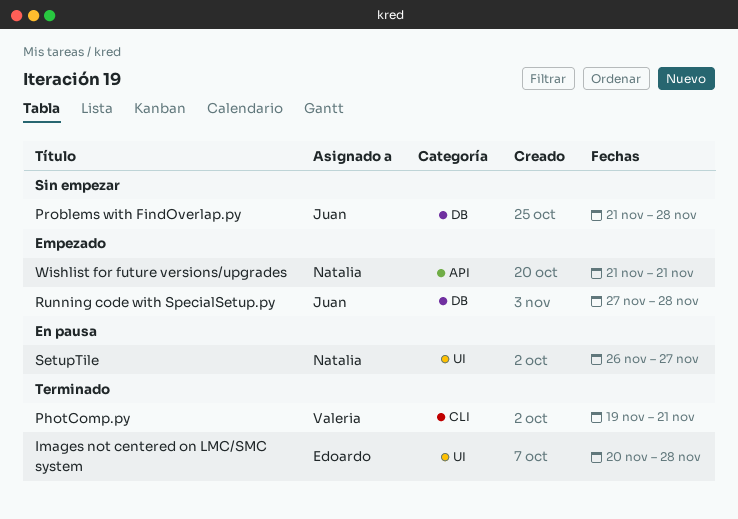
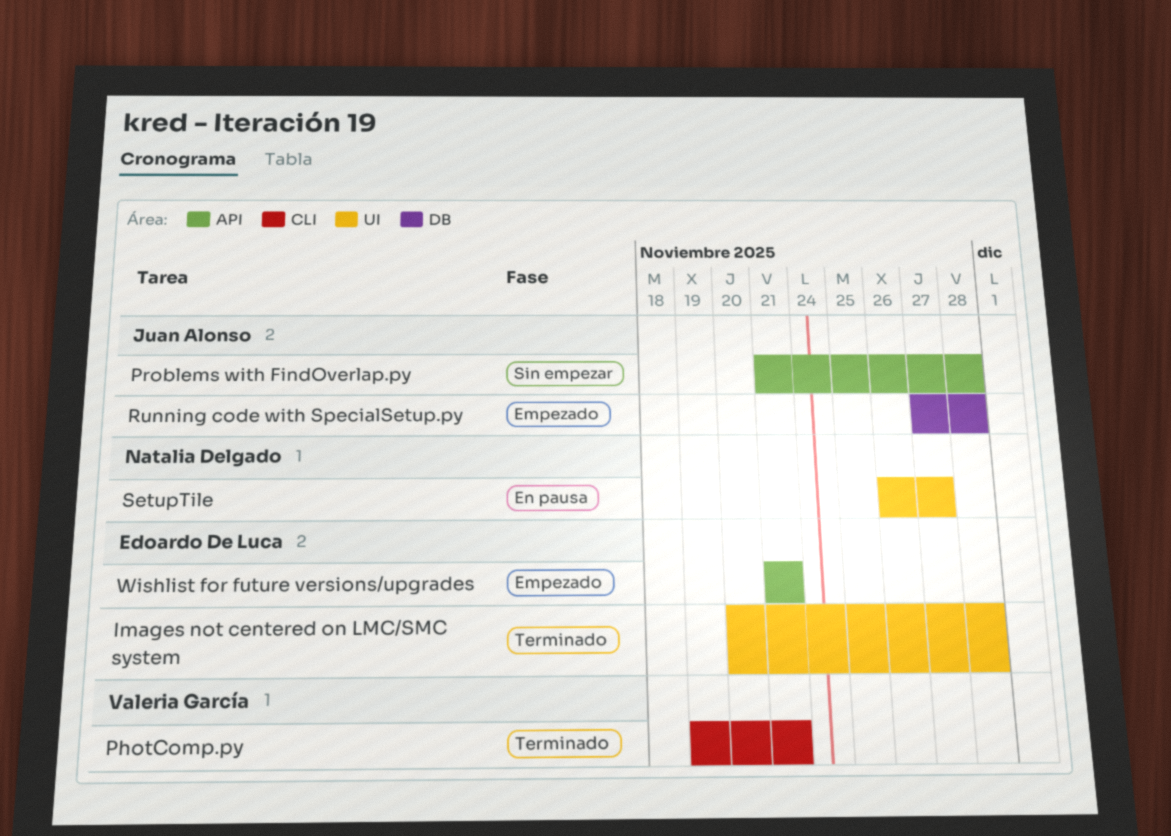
Problems with FindOverlap.py, label: DB -> API
Wishlist for future versions/upgrades, owner: Natalia Delgado -> Edoardo De Luca

